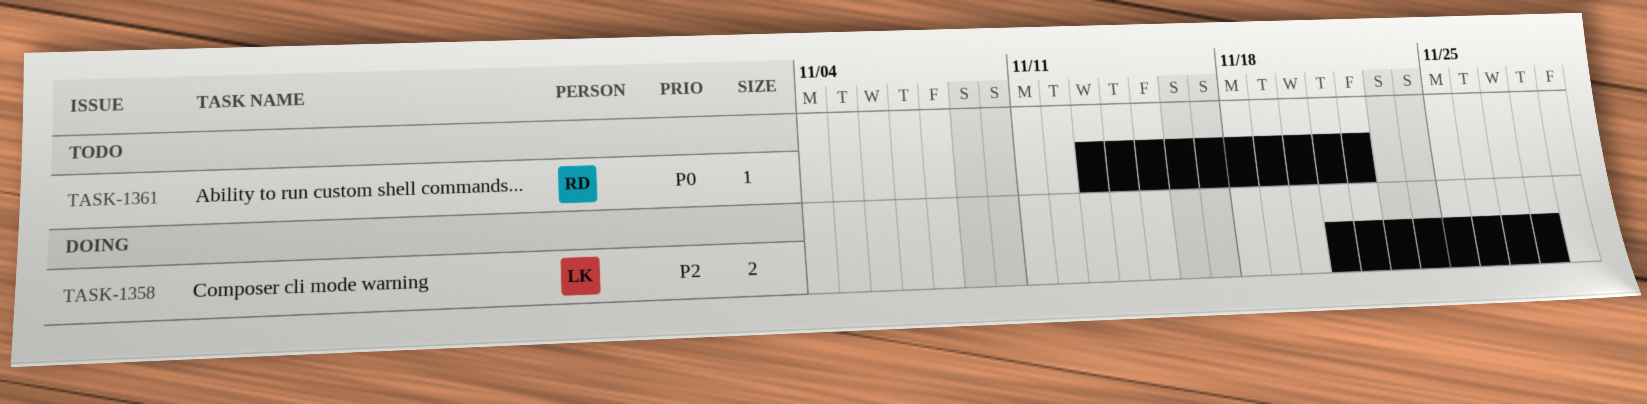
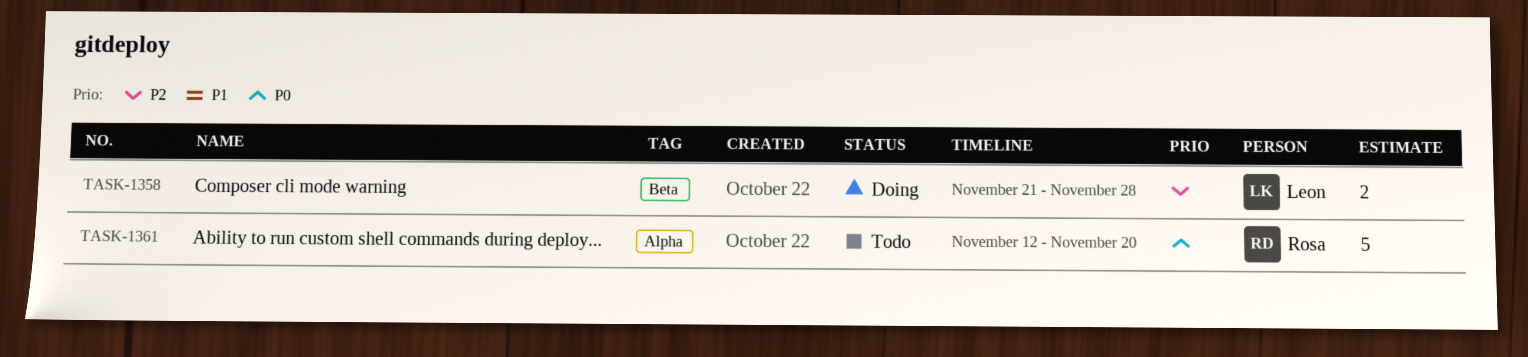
TASK-1361, estimate: 1 -> 5
TASK-1361, start: Nov 13 -> Nov 12
TASK-1361, due: Nov 22 -> Nov 20

